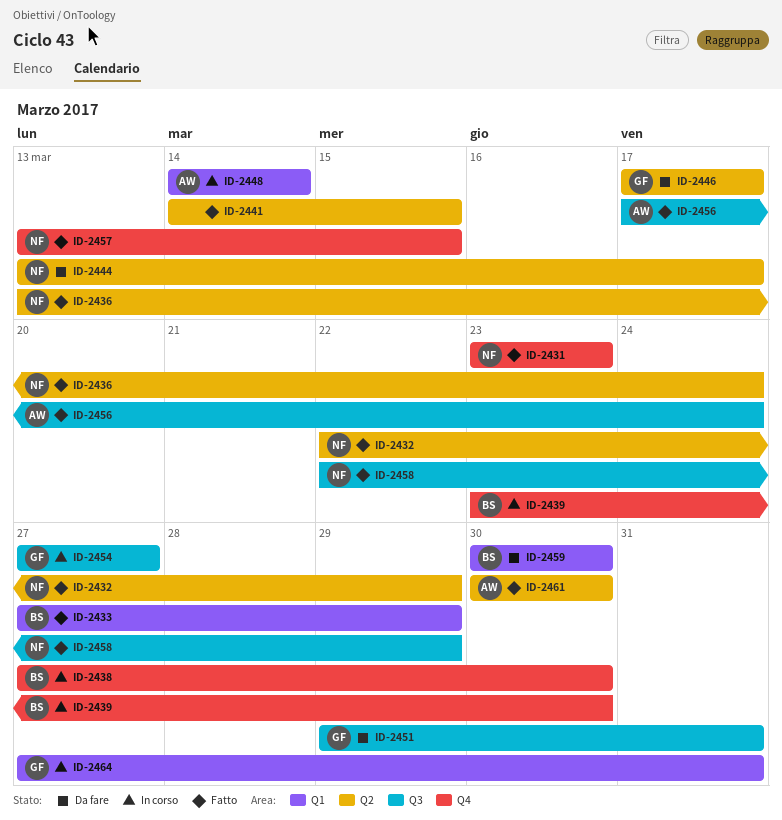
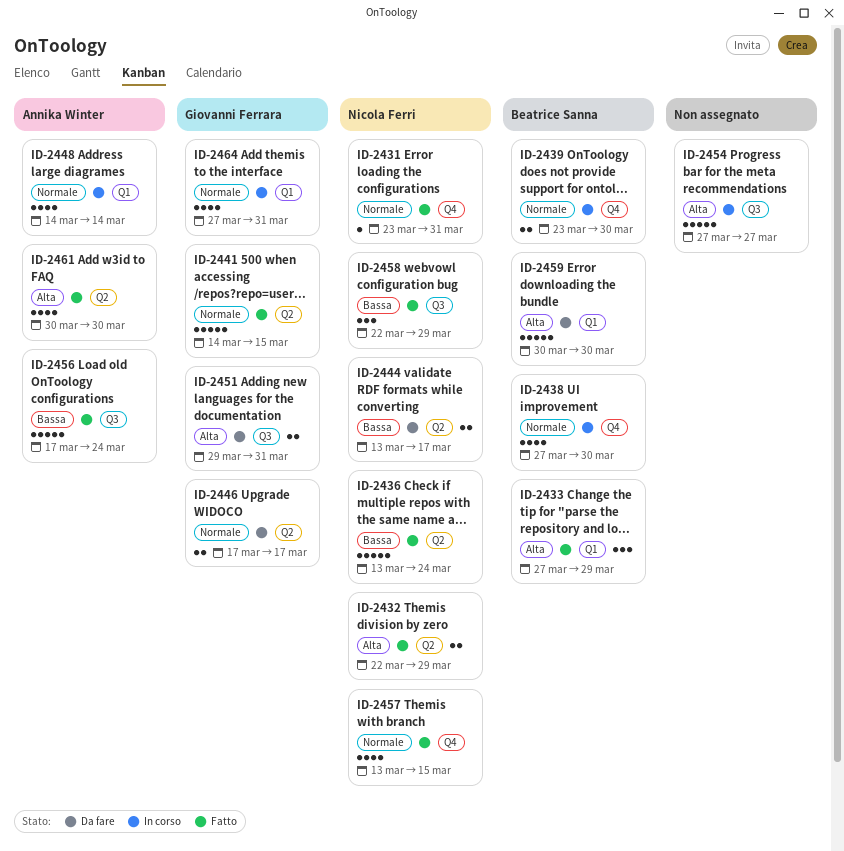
ID-2431, due: Mar 23 -> Mar 31
ID-2441, owner: none -> Giovanni Ferrara
ID-2454, owner: Giovanni Ferrara -> none

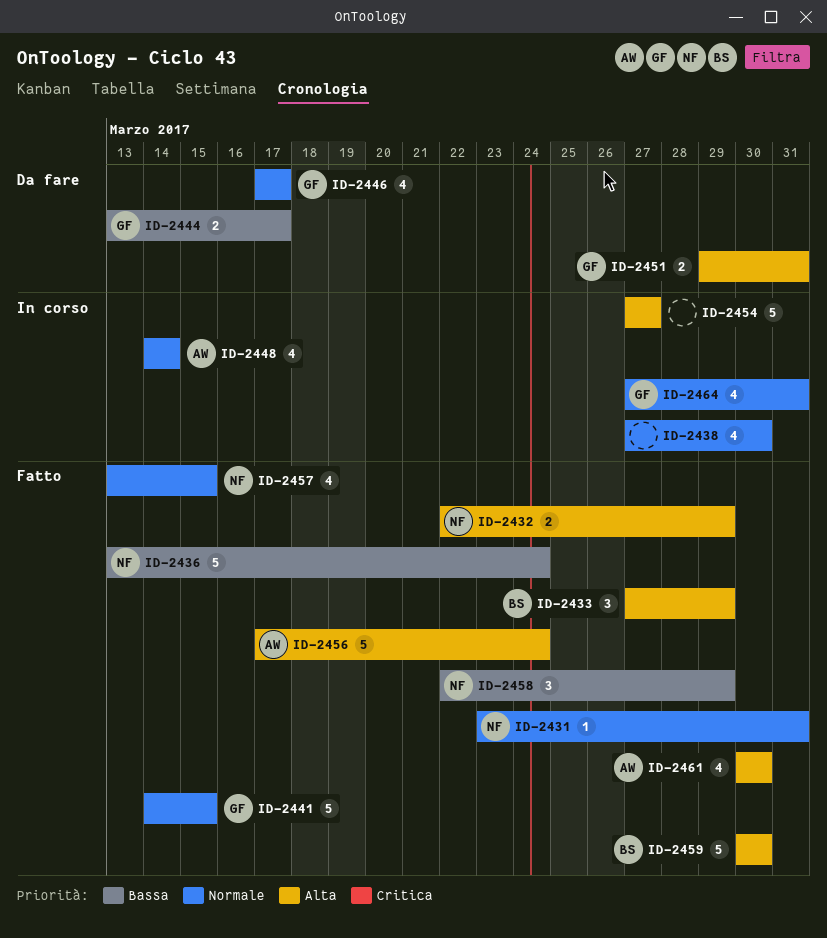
ID-2438, owner: Beatrice Sanna -> none
ID-2439: present -> none
ID-2444, owner: Nicola Ferri -> Giovanni Ferrara
ID-2446, estimate: 2 -> 4
ID-2456, priority: Bassa -> Alta
ID-2459, status: Da fare -> Fatto

